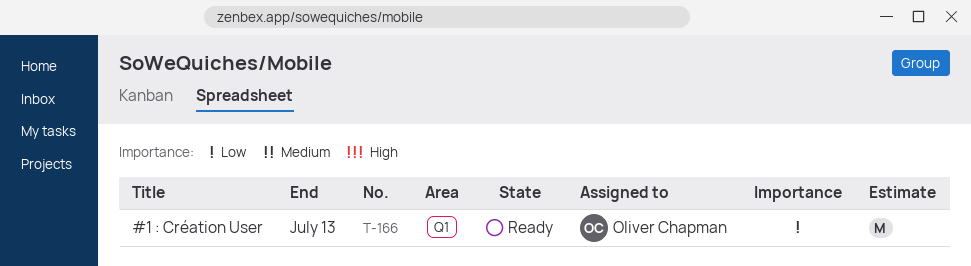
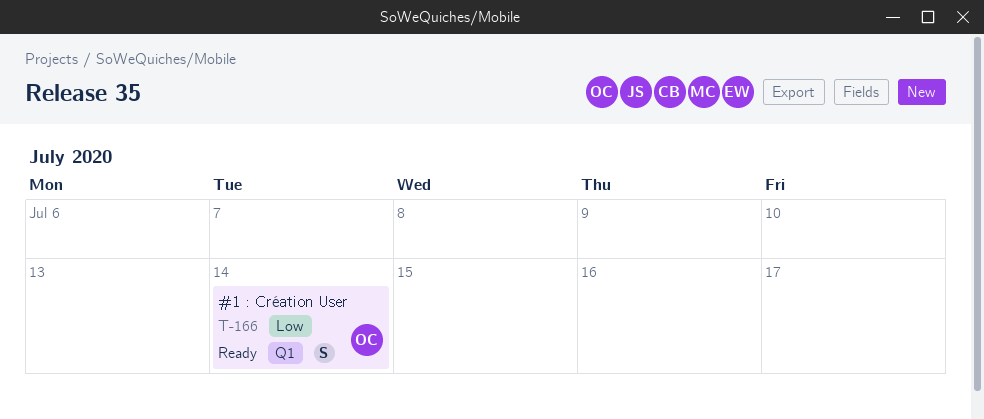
T-166, estimate: M -> S
T-166, due: Jul 13 -> Jul 14

